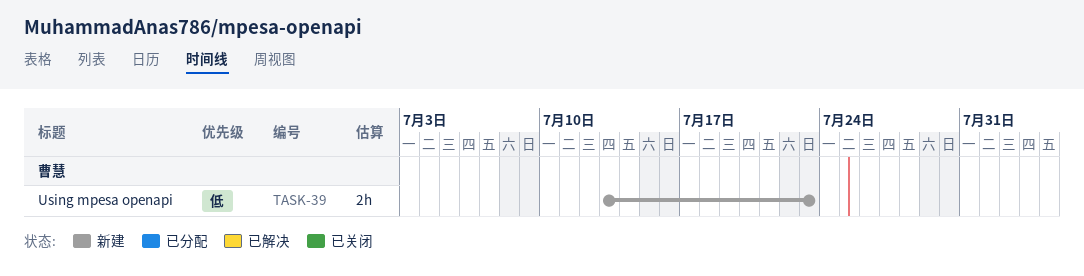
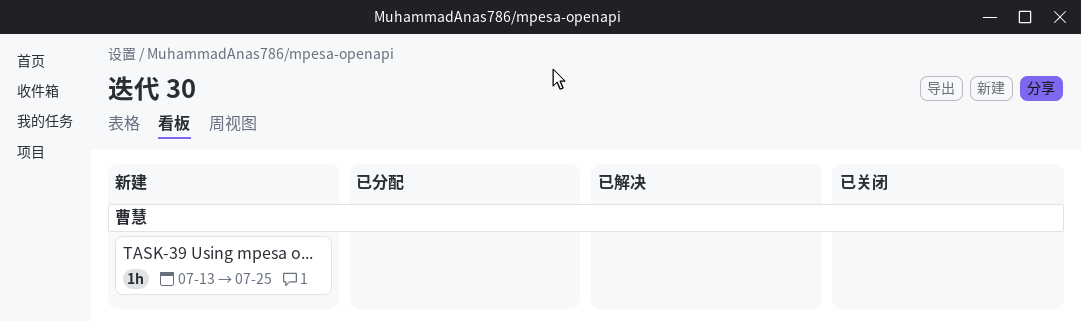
TASK-39, estimate: 2h -> 1h
TASK-39, due: Jul 23 -> Jul 25

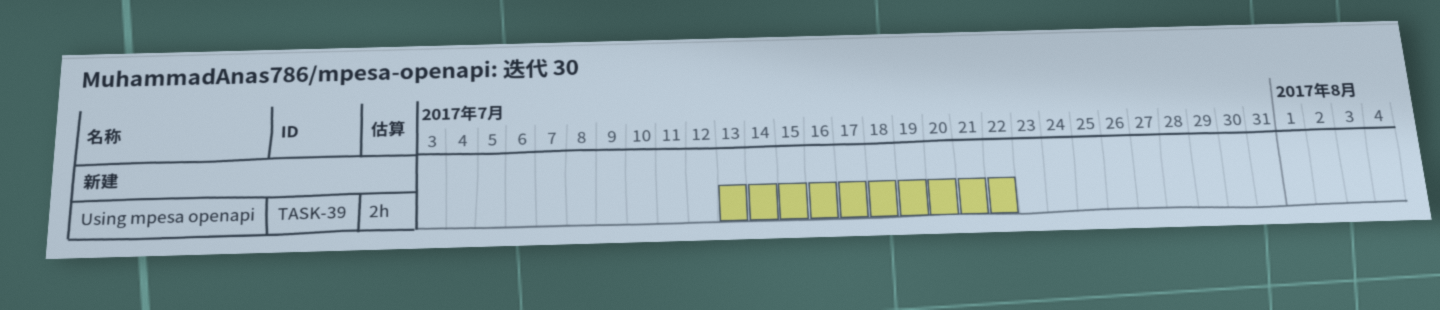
TASK-39, estimate: 1h -> 2h
TASK-39, due: Jul 25 -> Jul 22

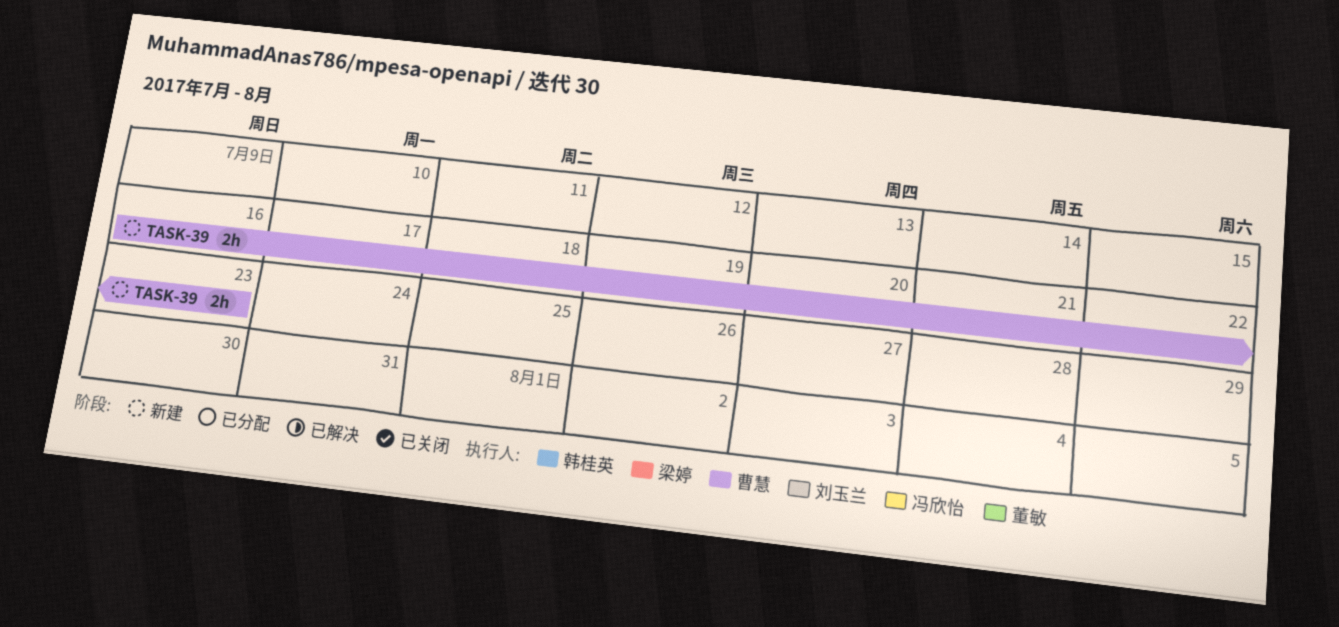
TASK-39, start: Jul 13 -> Jul 16
TASK-39, due: Jul 22 -> Jul 23

